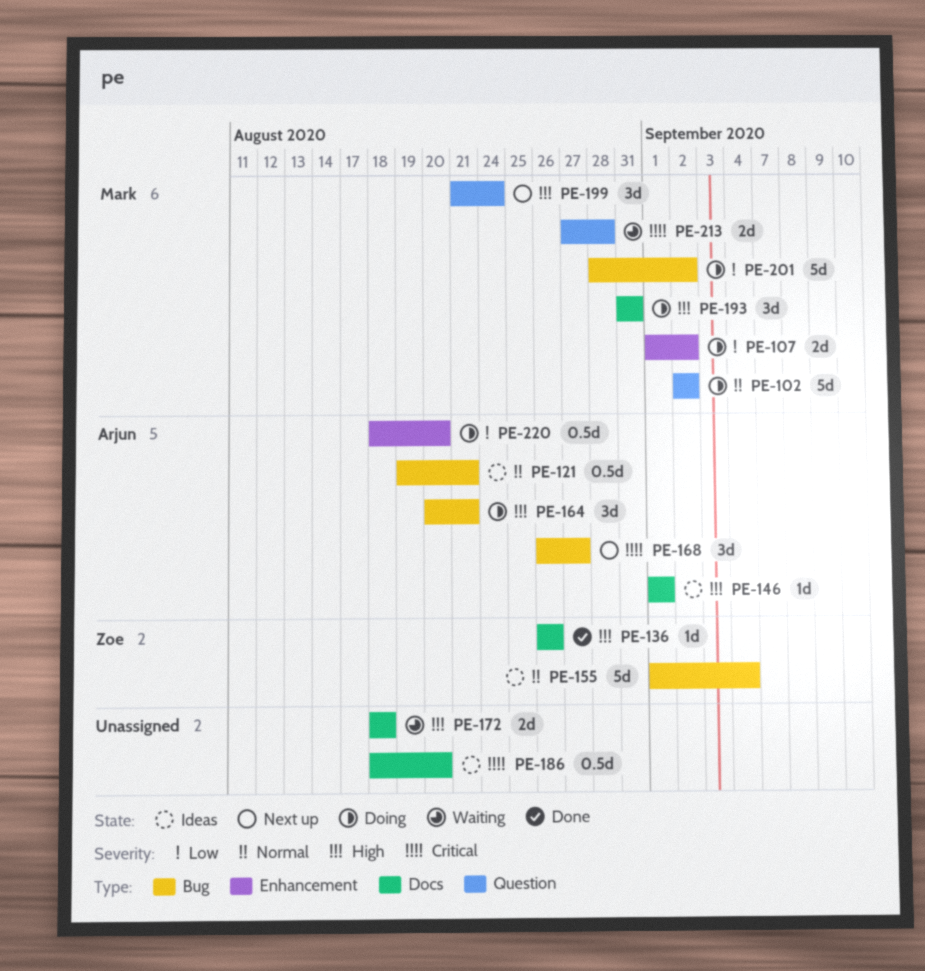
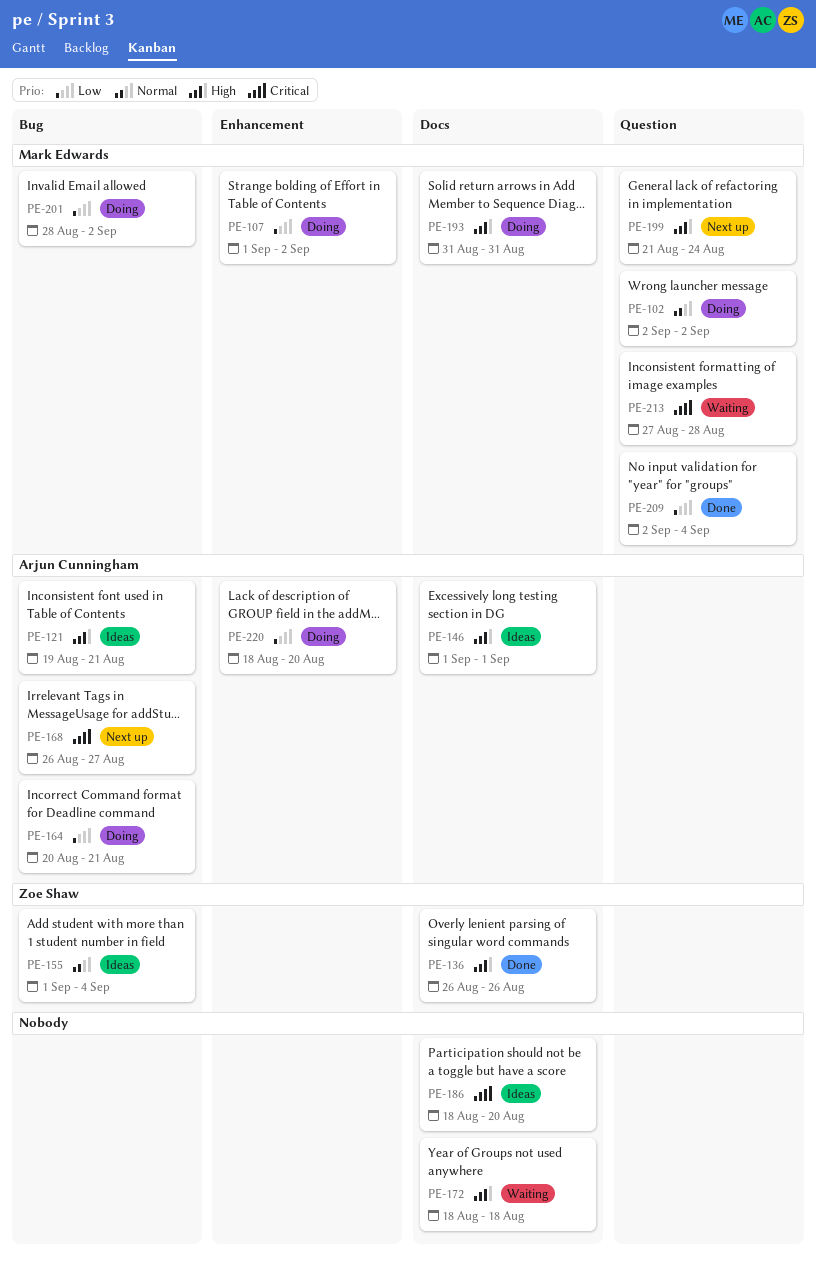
PE-121, priority: Normal -> High
PE-164, priority: High -> Low
PE-209: none -> present

